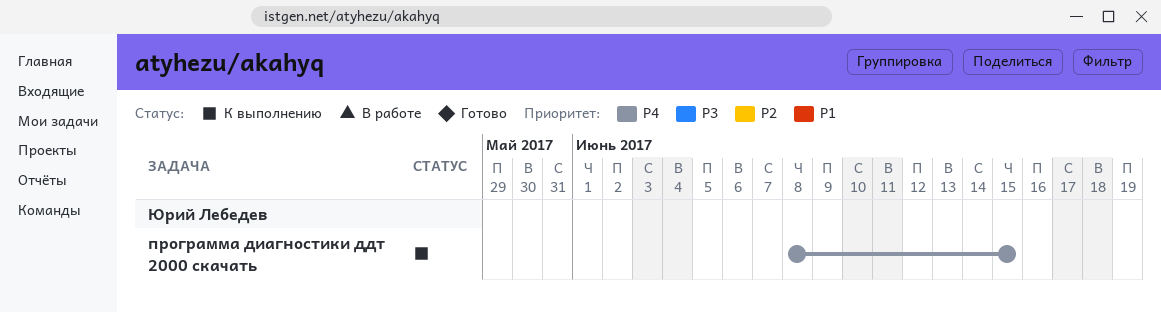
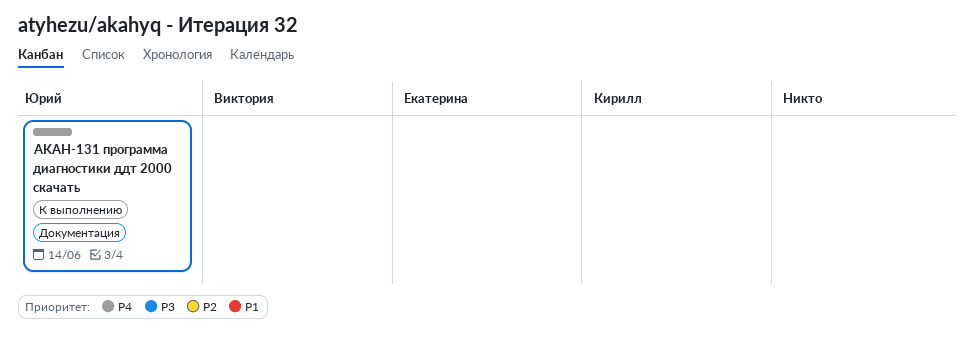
программа диагностики ддт 2000 скачать, due: Jun 15 -> Jun 14

